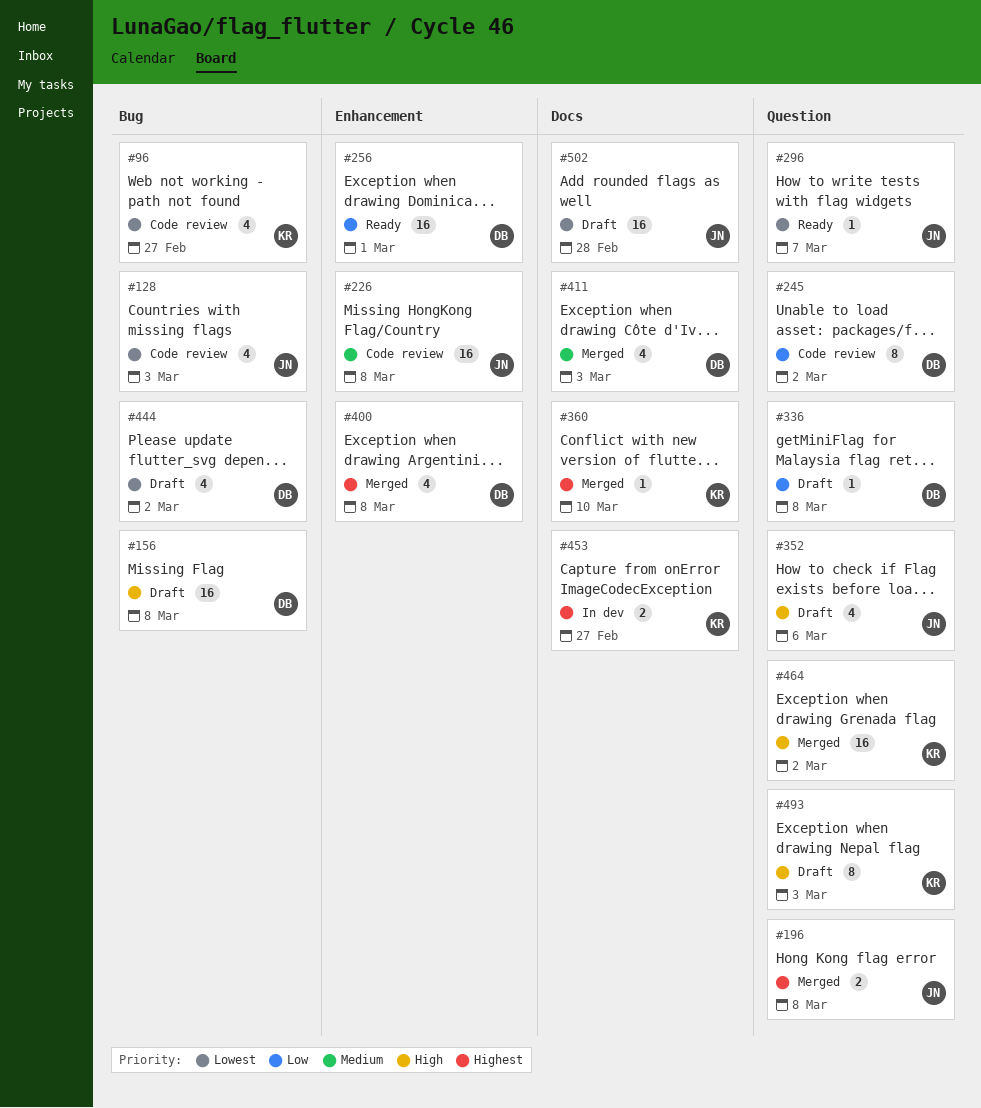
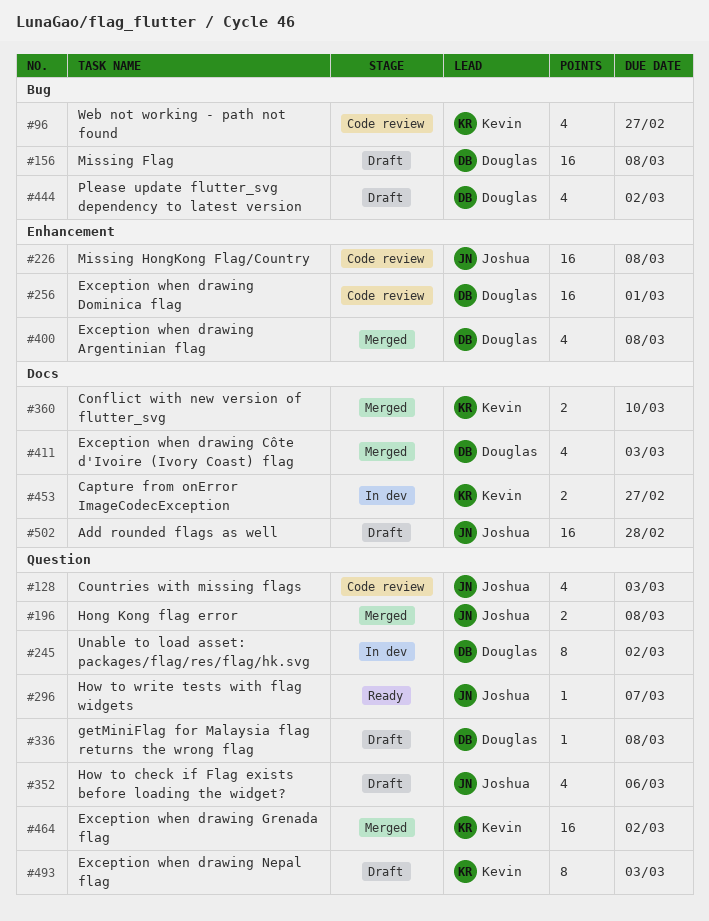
#128, label: Bug -> Question
#245, status: Code review -> In dev
#256, status: Ready -> Code review
#360, estimate: 1 -> 2

